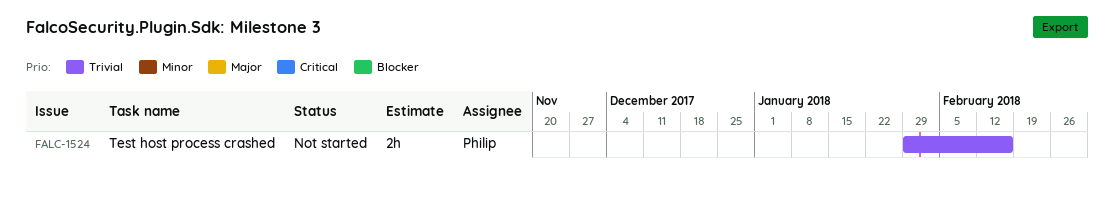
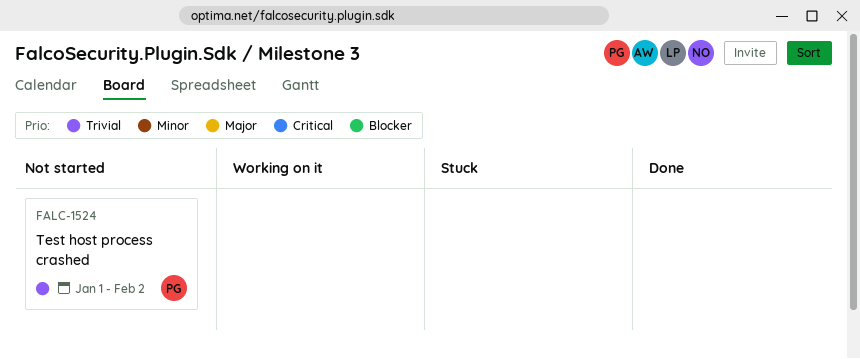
FALC-1524, start: Jan 29 -> Jan 1
FALC-1524, due: Feb 16 -> Feb 2

